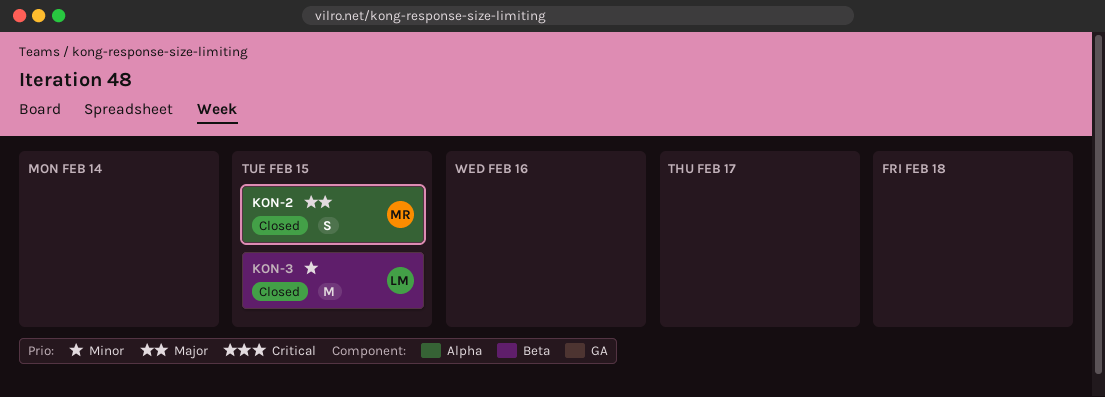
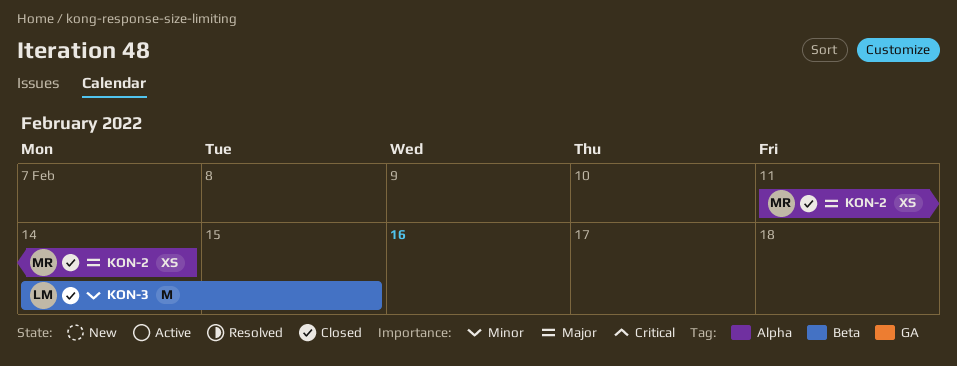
KON-2, estimate: S -> XS
KON-2, due: Feb 15 -> Feb 14

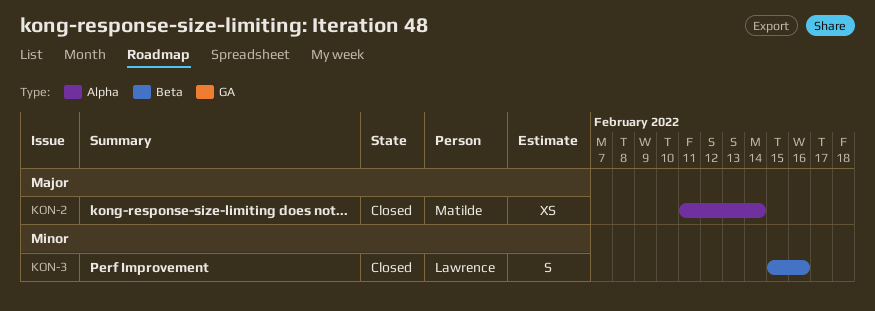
KON-3, estimate: M -> S
KON-3, start: Feb 14 -> Feb 15
KON-3, due: Feb 15 -> Feb 16

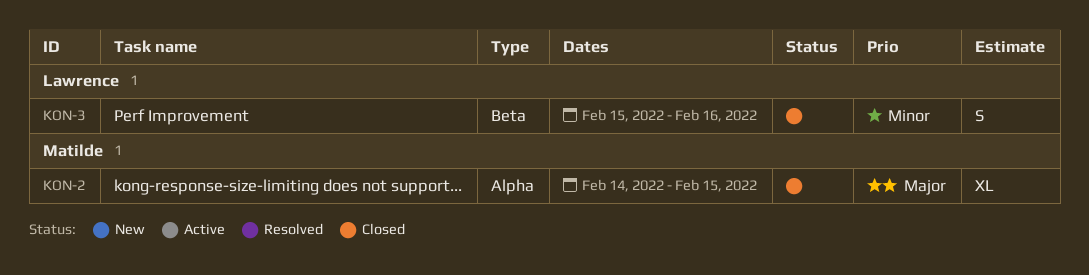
KON-2, estimate: XS -> XL
KON-2, start: Feb 11 -> Feb 14
KON-2, due: Feb 14 -> Feb 15

